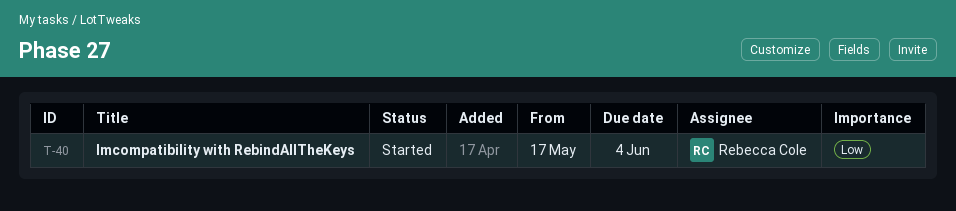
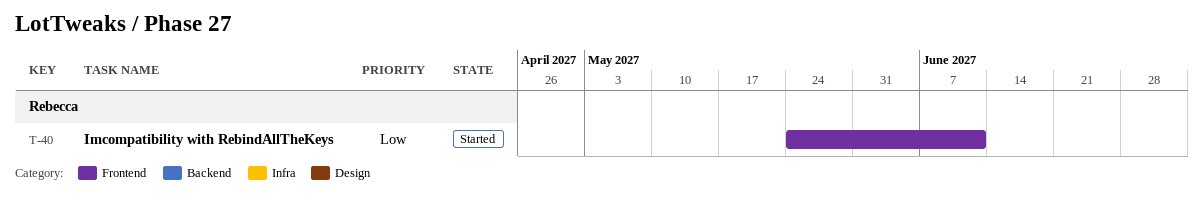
T-40, start: May 17 -> May 24
T-40, due: Jun 4 -> Jun 11

